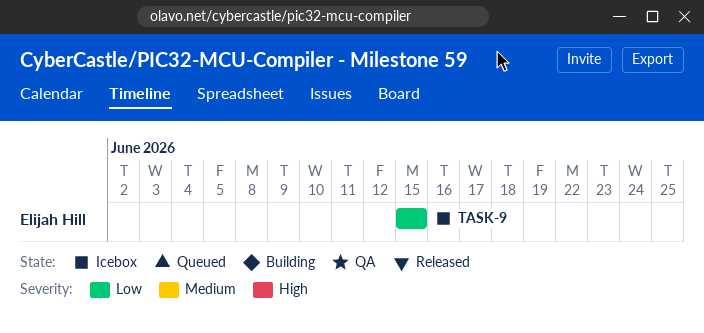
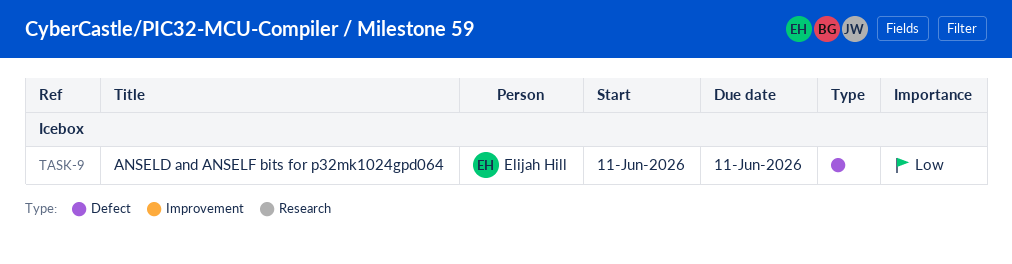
TASK-9, start: Jun 15 -> Jun 11
TASK-9, due: Jun 15 -> Jun 11

